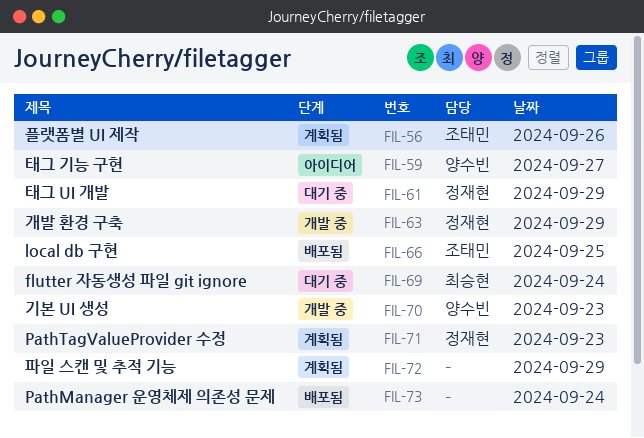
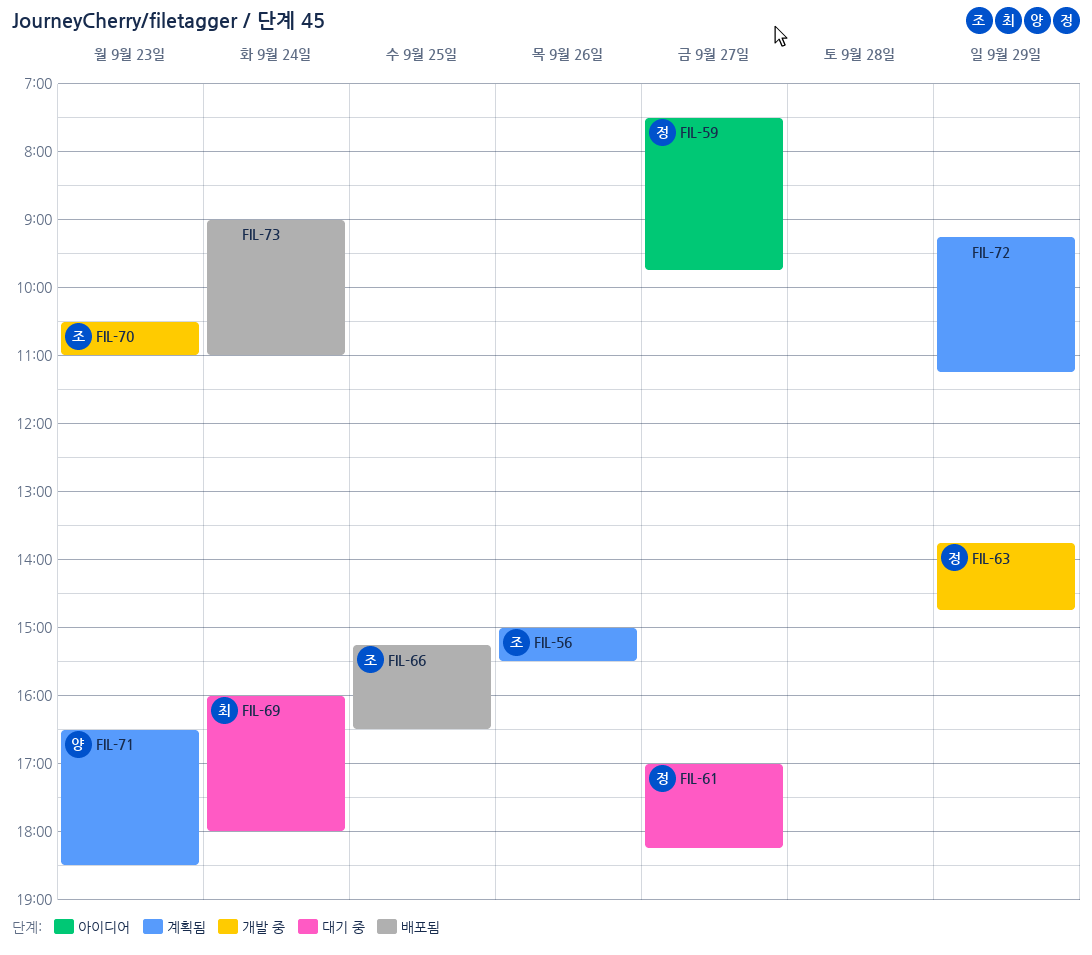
FIL-59, owner: 양수빈 -> 정재현
FIL-61, day: Sep 29 -> Sep 27
FIL-70, owner: 양수빈 -> 조태민
FIL-71, owner: 정재현 -> 양수빈

